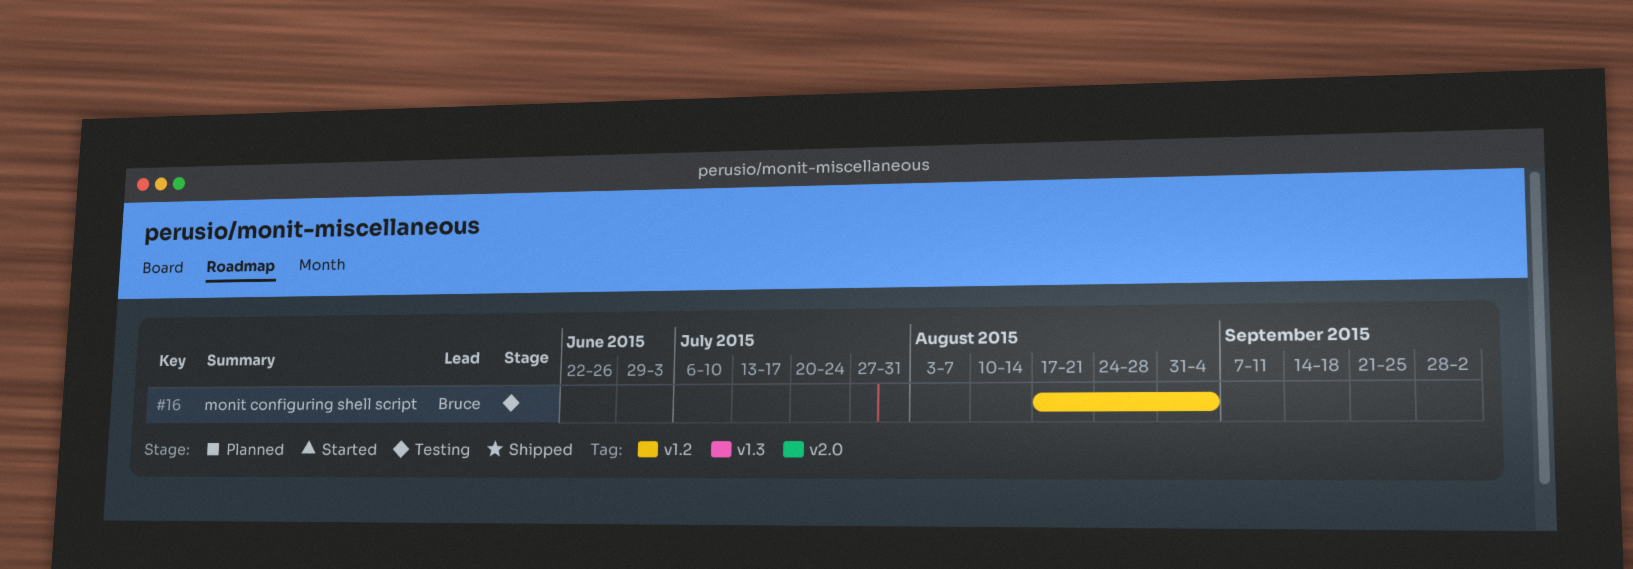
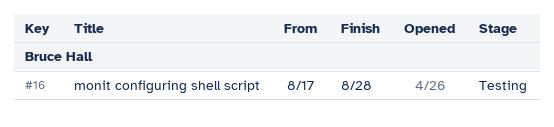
#16, due: Sep 4 -> Aug 28

